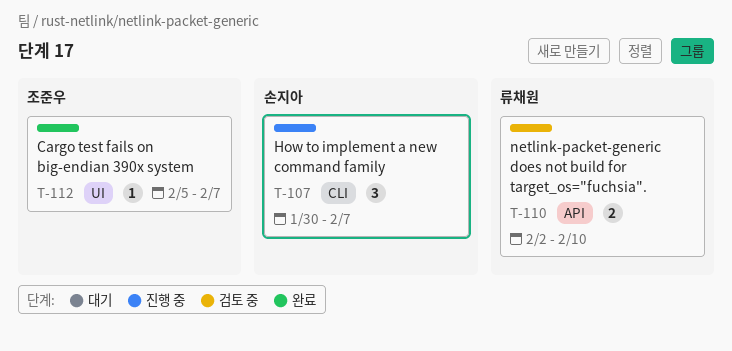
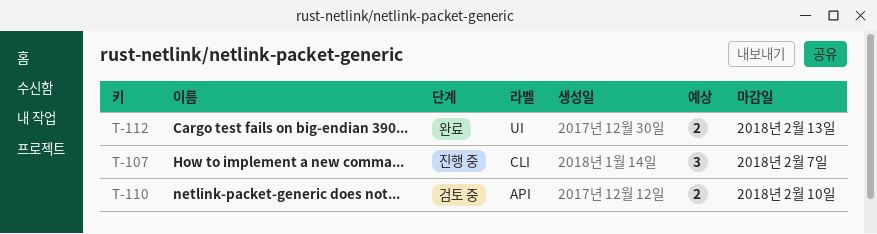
T-112, estimate: 1 -> 2
T-112, due: Feb 7 -> Feb 13

